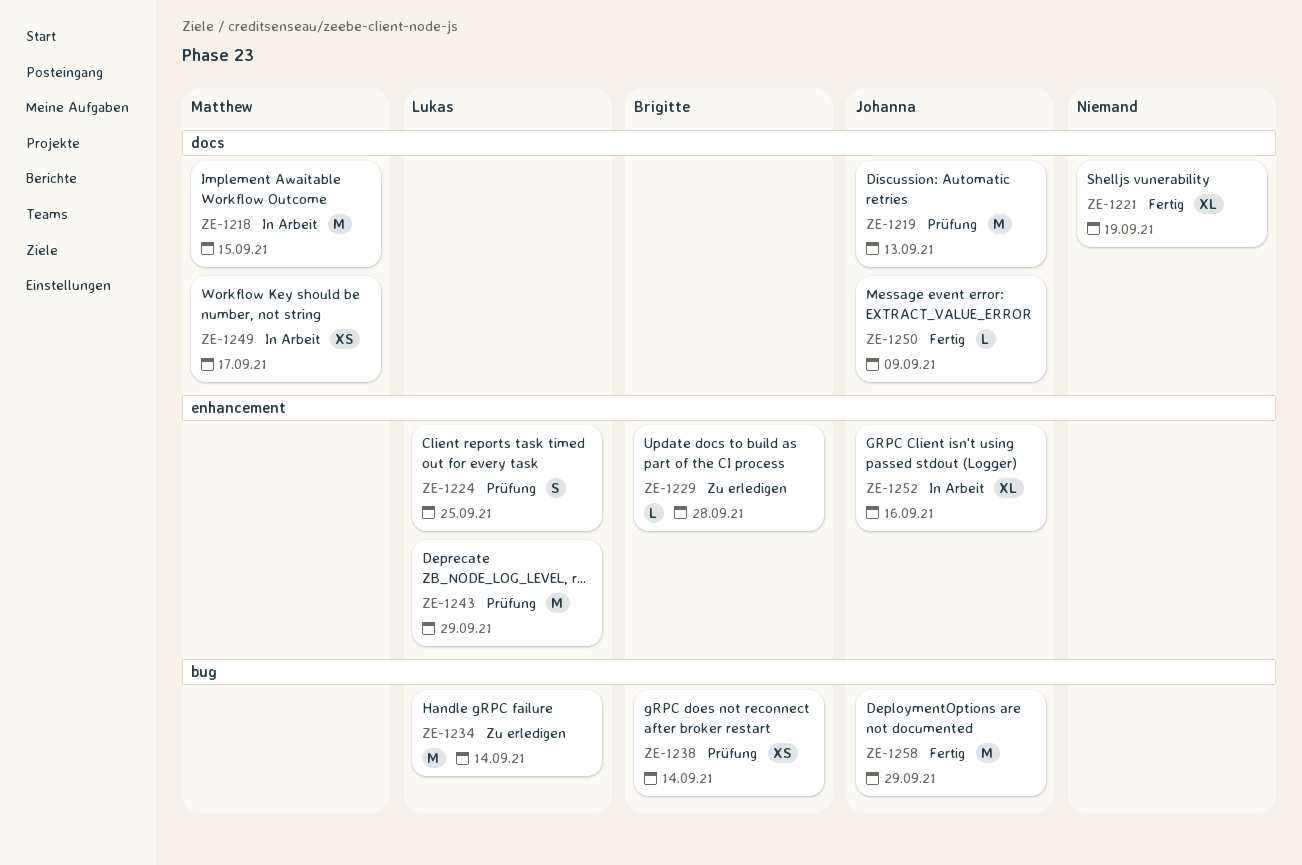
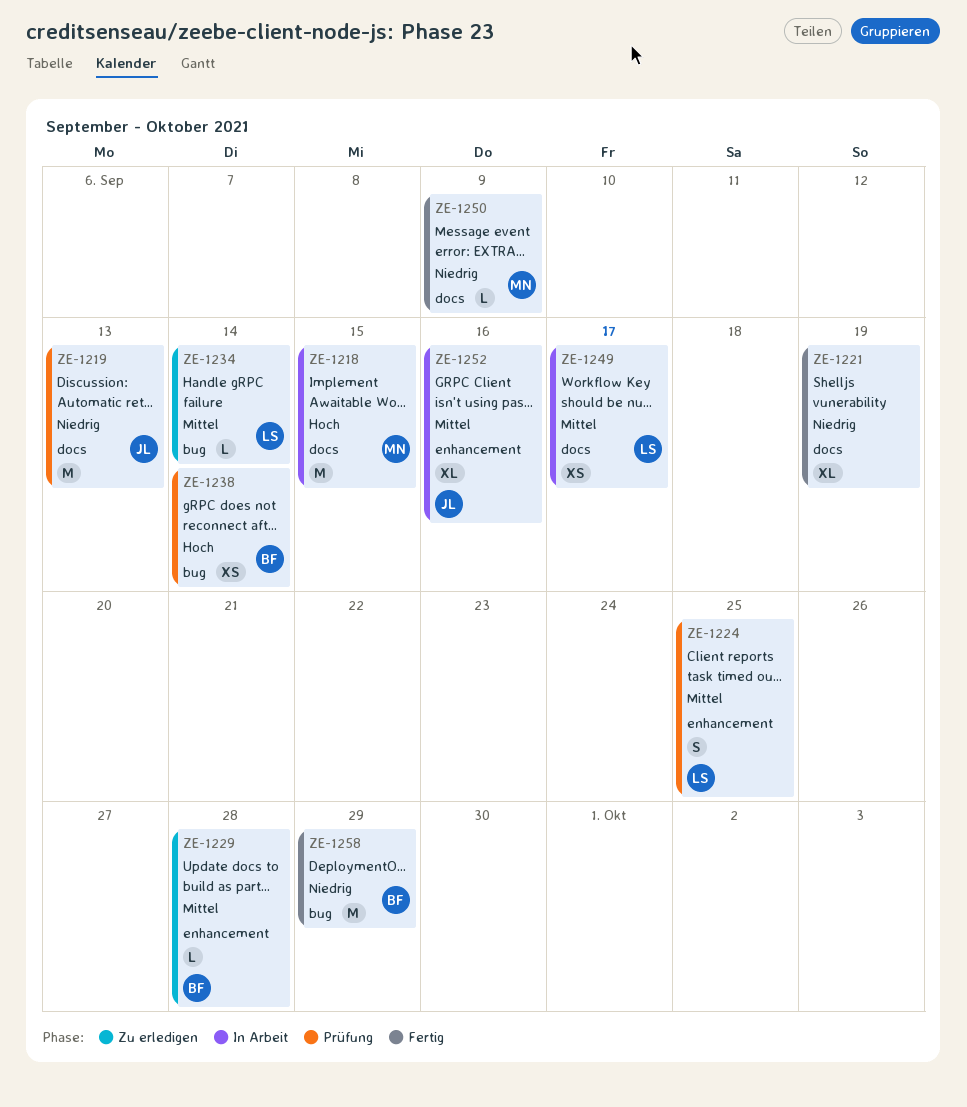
ZE-1234, estimate: M -> L
ZE-1243: present -> none
ZE-1249, owner: Matthew -> Lukas
ZE-1250, owner: Johanna -> Matthew
ZE-1258, owner: Johanna -> Brigitte

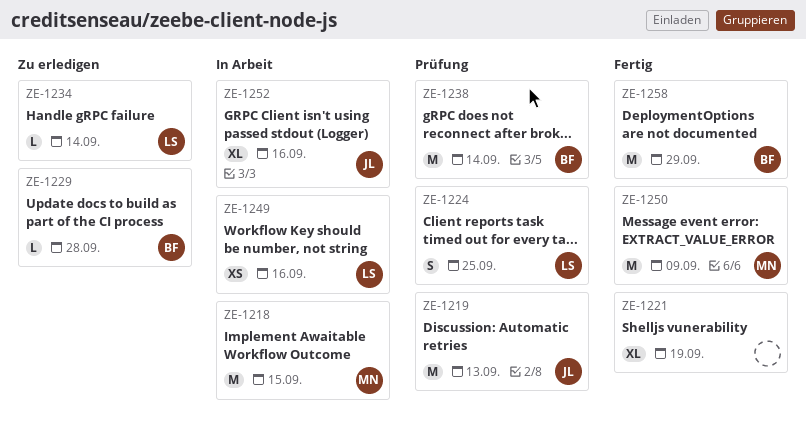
ZE-1238, estimate: XS -> M
ZE-1249, due: Sep 17 -> Sep 16
ZE-1250, estimate: L -> M

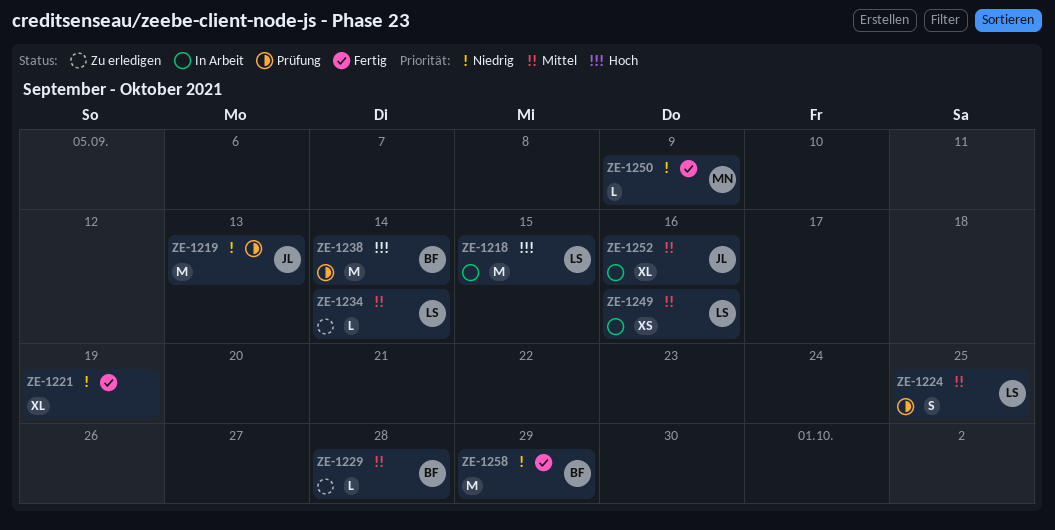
ZE-1218, owner: MN -> LS
ZE-1250, estimate: M -> L

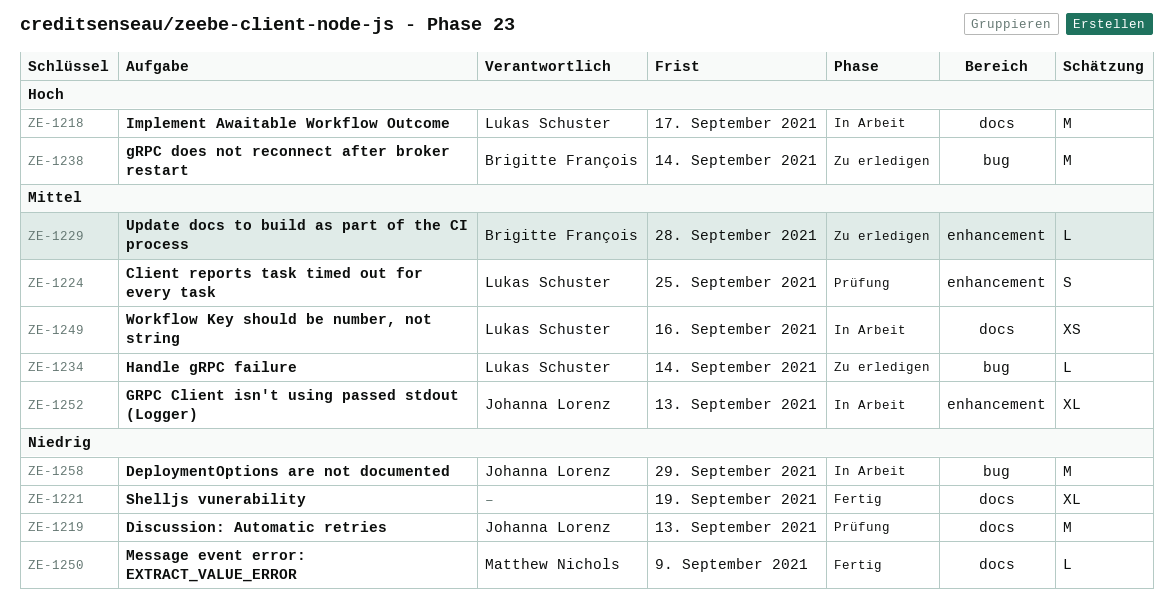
ZE-1218, due: Sep 15 -> Sep 17
ZE-1238, status: Prüfung -> Zu erledigen
ZE-1252, due: Sep 16 -> Sep 13
ZE-1258, status: Fertig -> In Arbeit
ZE-1258, owner: Brigitte François -> Johanna Lorenz

